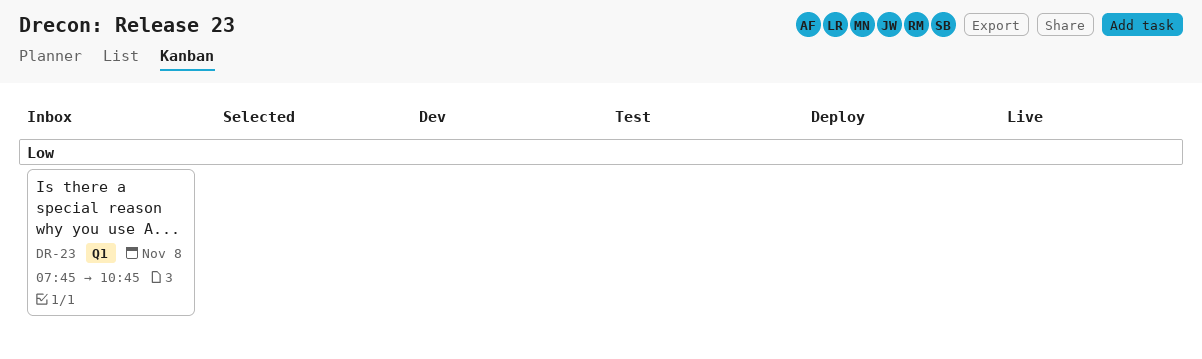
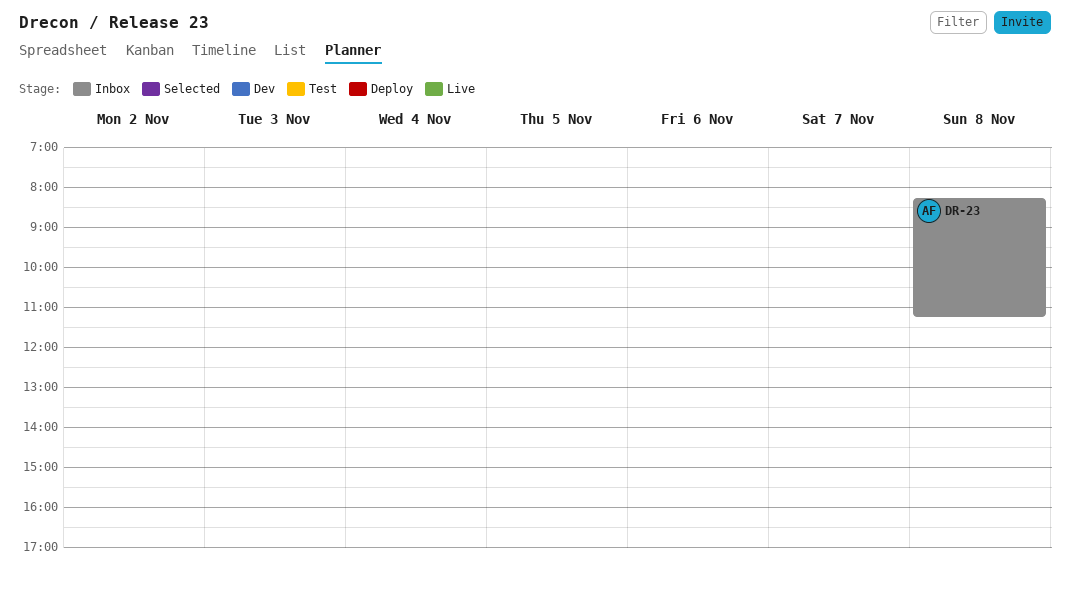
DR-23, begins: 07:45 -> 08:15
DR-23, ends: 10:45 -> 11:15

